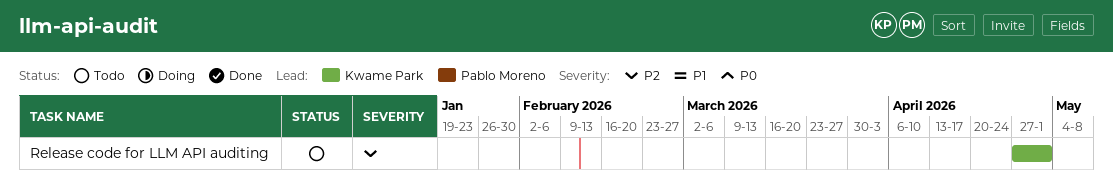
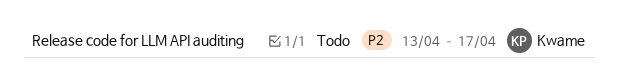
Release code for LLM API auditing, start: Apr 27 -> Apr 13
Release code for LLM API auditing, due: May 1 -> Apr 17

